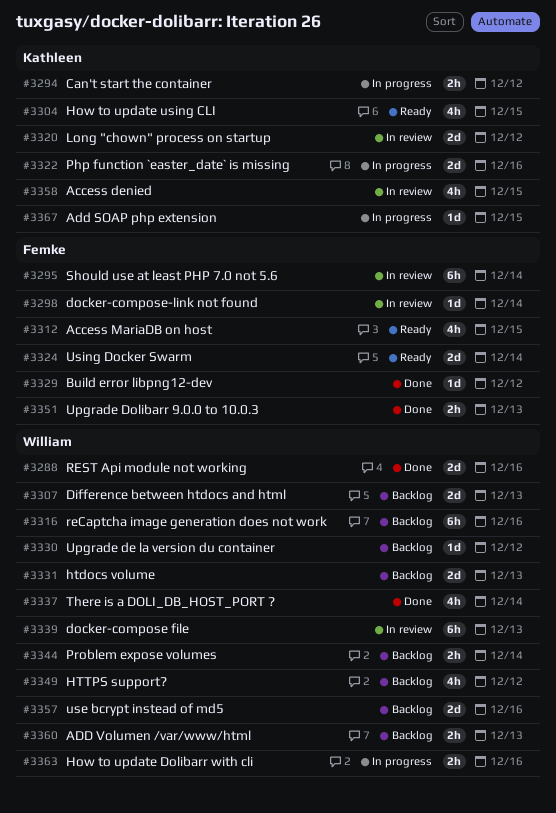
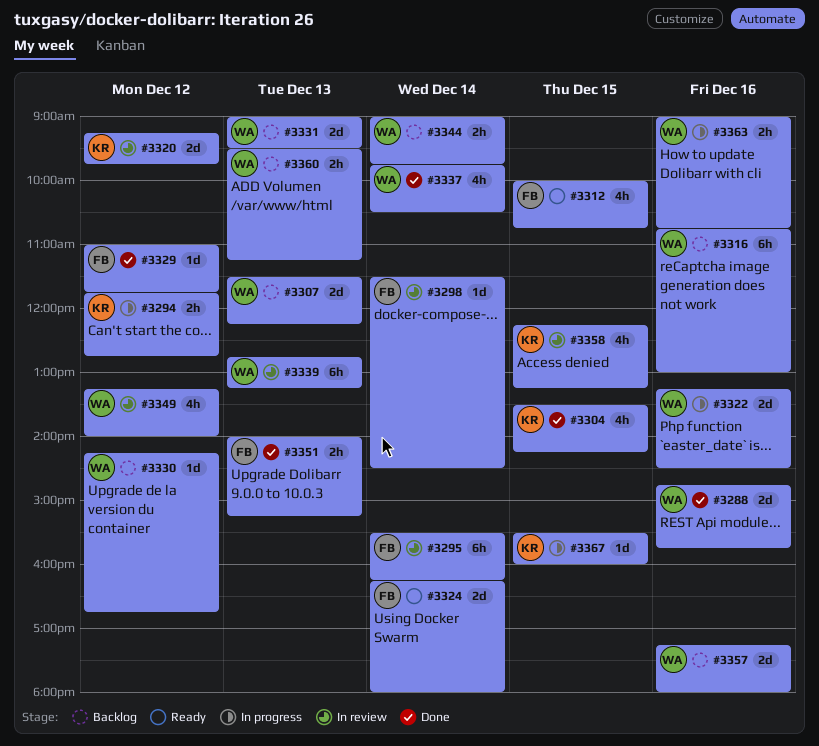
#3304, status: Ready -> Done
#3322, owner: Kathleen -> William
#3349, status: Backlog -> In review

